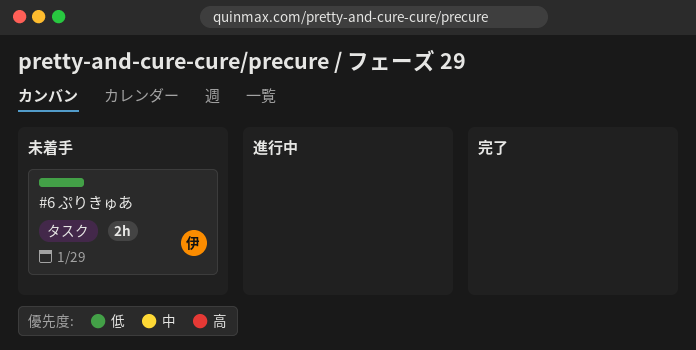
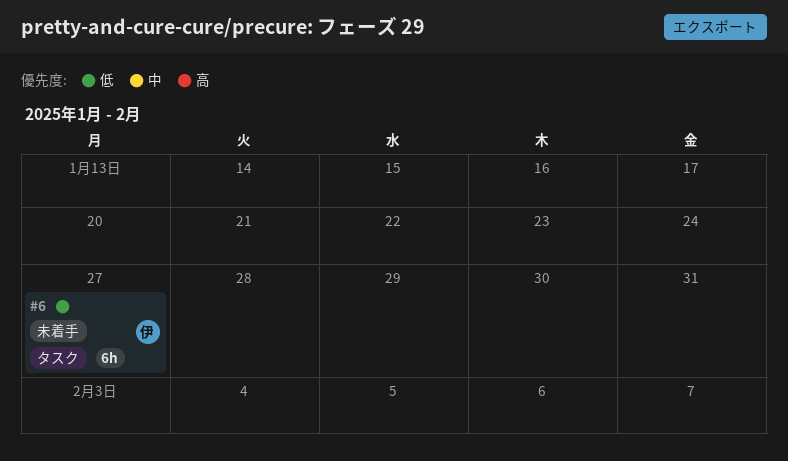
#6, estimate: 2h -> 6h
#6, due: Jan 29 -> Jan 27

